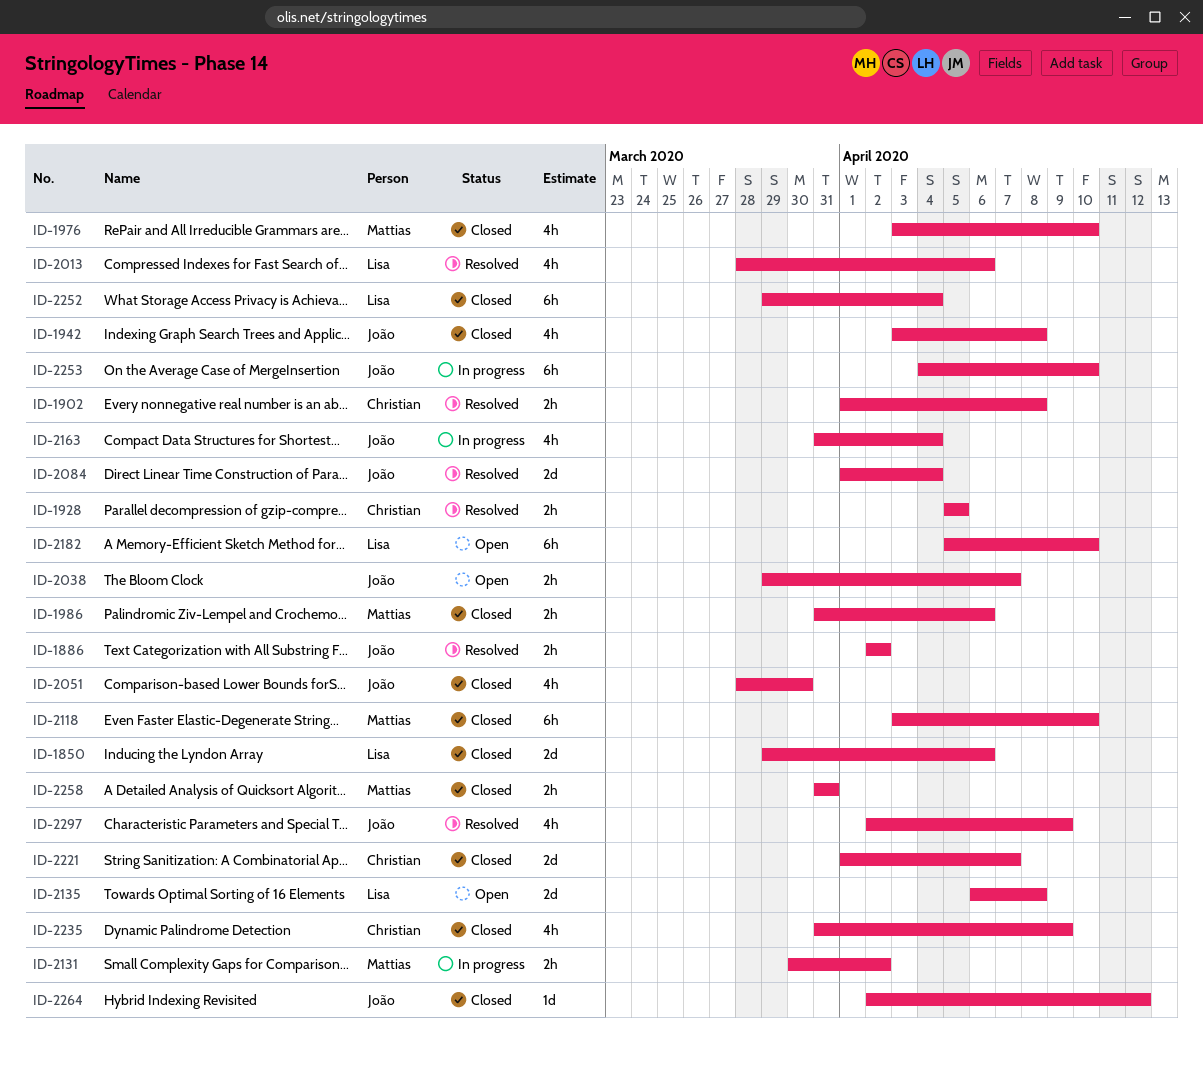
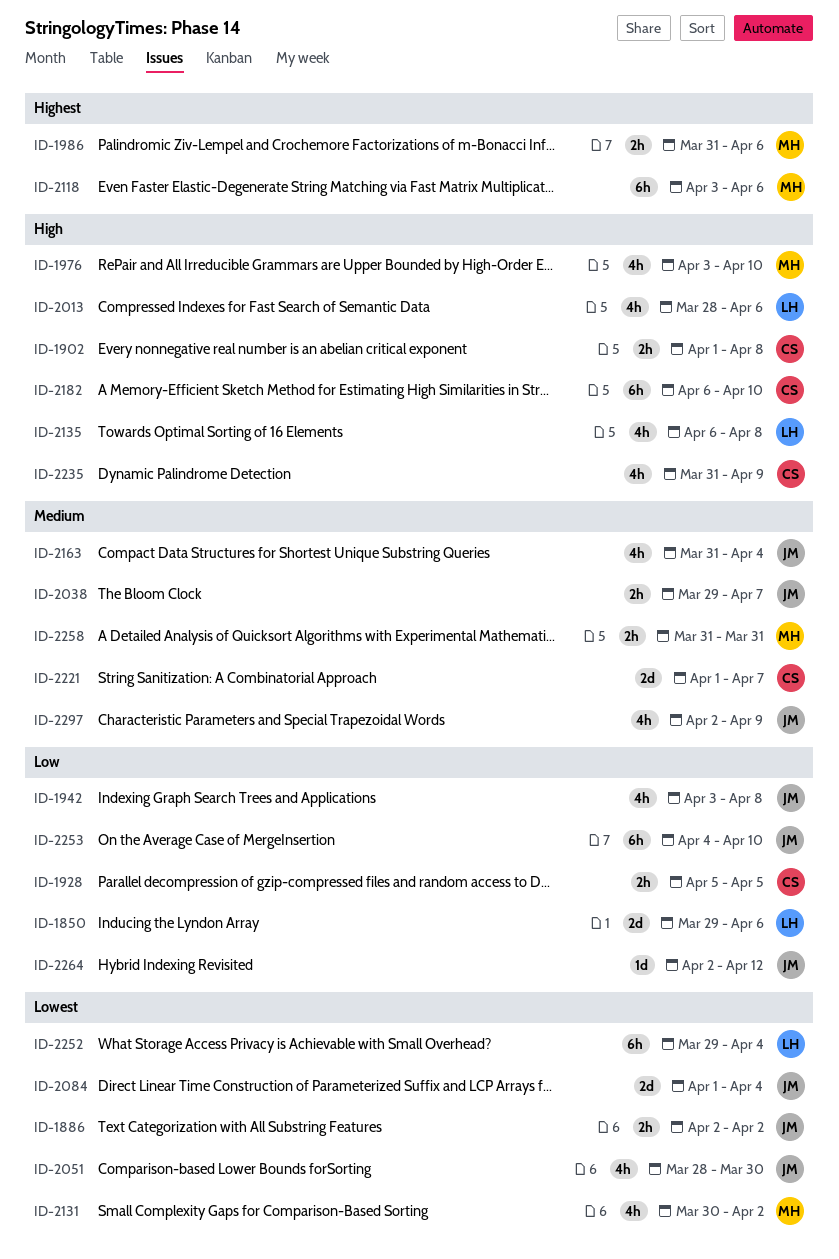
ID-2118, due: Apr 10 -> Apr 6
ID-2131, estimate: 2h -> 4h
ID-2135, estimate: 2d -> 4h
ID-2182, owner: Lisa -> Christian
ID-2182, start: Apr 5 -> Apr 6

